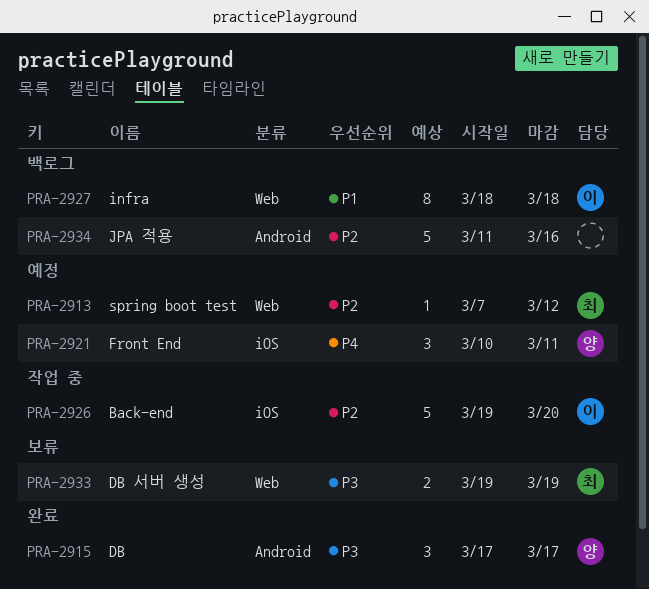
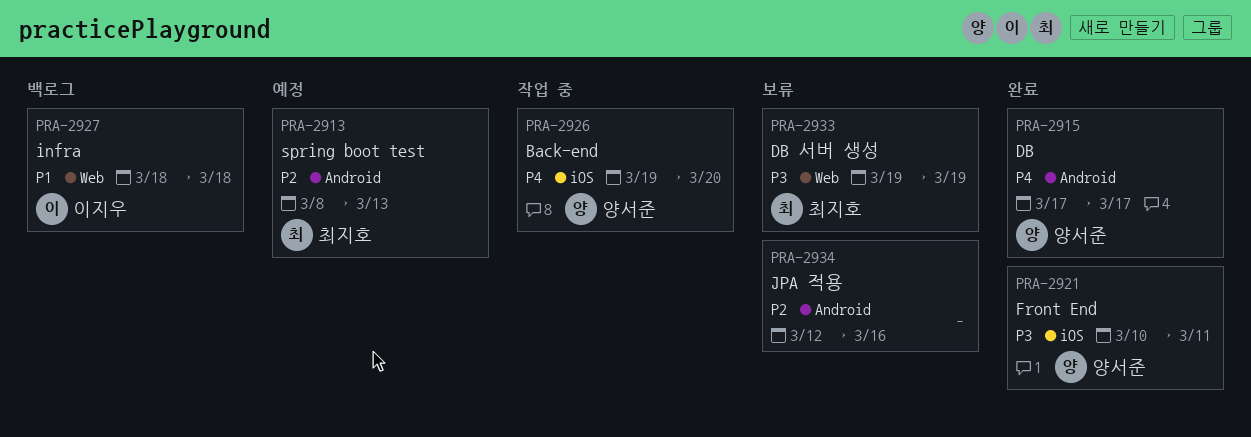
PRA-2913, label: Web -> Android
PRA-2913, start: Mar 7 -> Mar 8
PRA-2913, due: Mar 12 -> Mar 13
PRA-2915, priority: P3 -> P4
PRA-2921, status: 예정 -> 완료
PRA-2921, priority: P4 -> P3
PRA-2926, owner: 이지우 -> 양서준
PRA-2926, priority: P2 -> P4
PRA-2934, status: 백로그 -> 보류
PRA-2934, start: Mar 11 -> Mar 12

